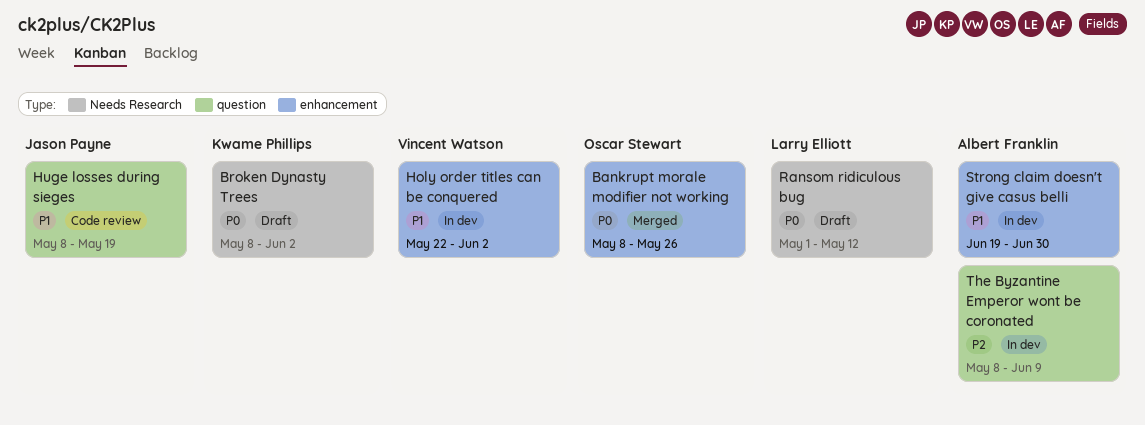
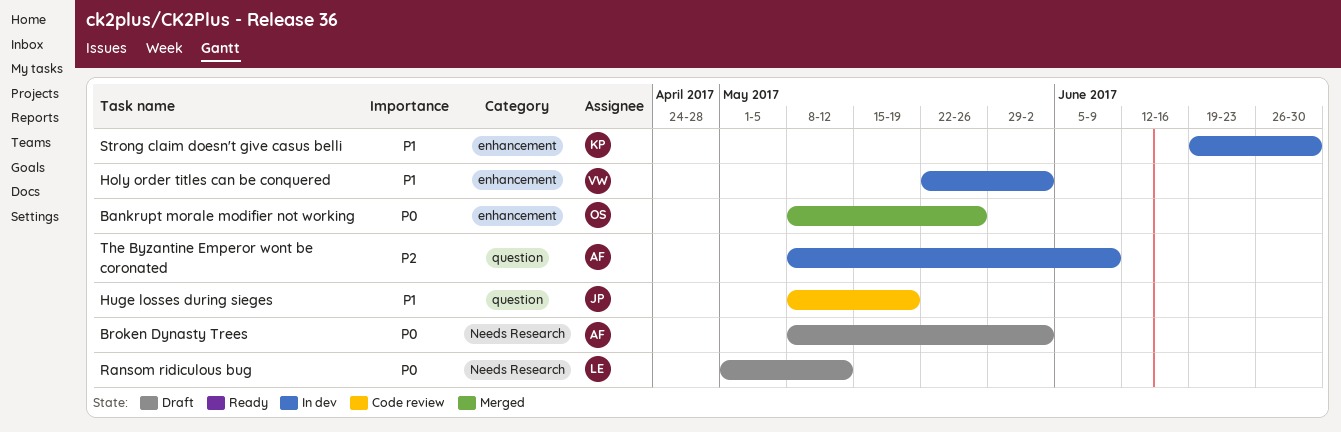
Broken Dynasty Trees, owner: Kwame Phillips -> Albert Franklin
Strong claim doesn't give casus belli, owner: Albert Franklin -> Kwame Phillips

